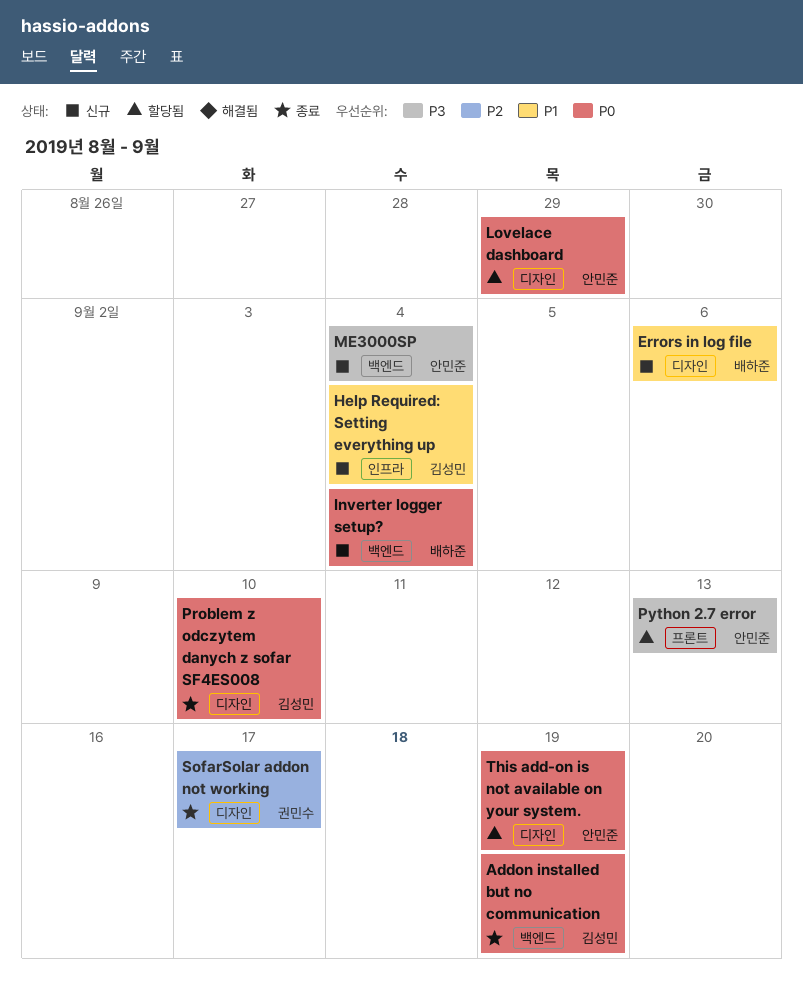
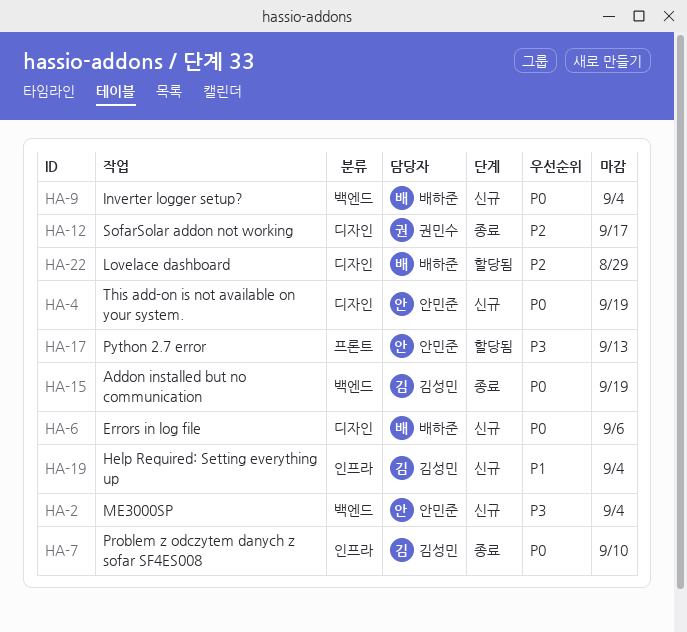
Errors in log file, priority: P1 -> P0
Lovelace dashboard, owner: 안민준 -> 배하준
Lovelace dashboard, priority: P0 -> P2
Problem z odczytem danych z sofar SF4ES008, label: 디자인 -> 인프라
This add-on is not available on your system., status: 할당됨 -> 신규

